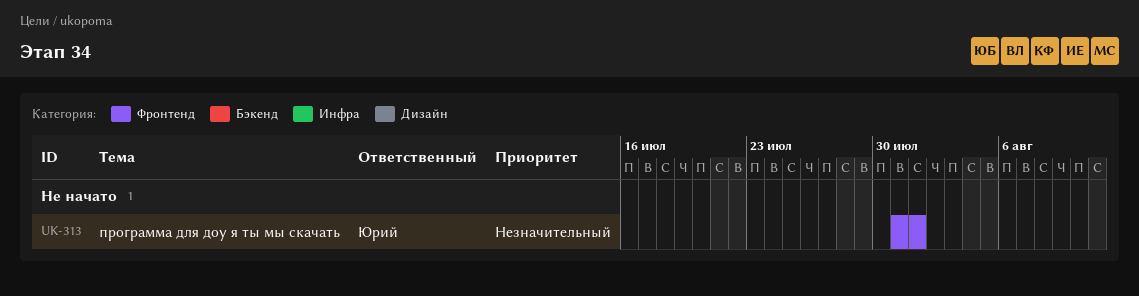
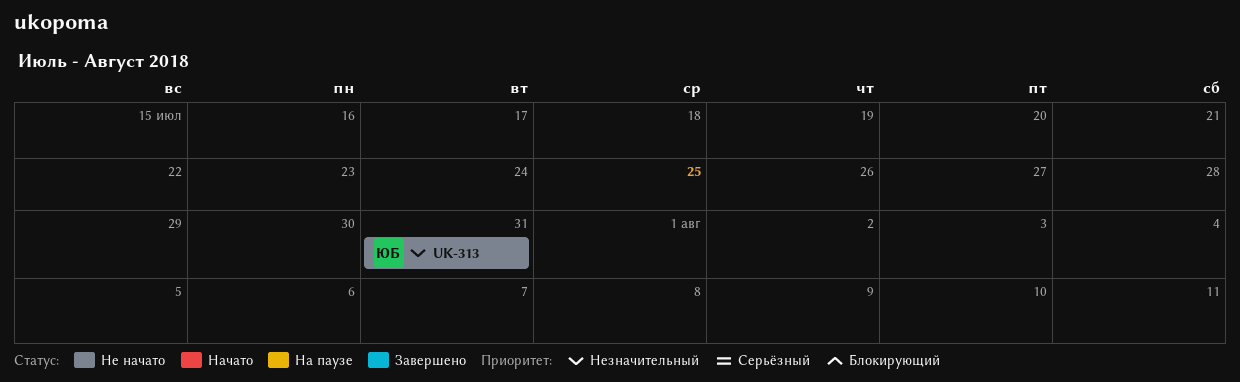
UK-313, due: Aug 1 -> Jul 31

